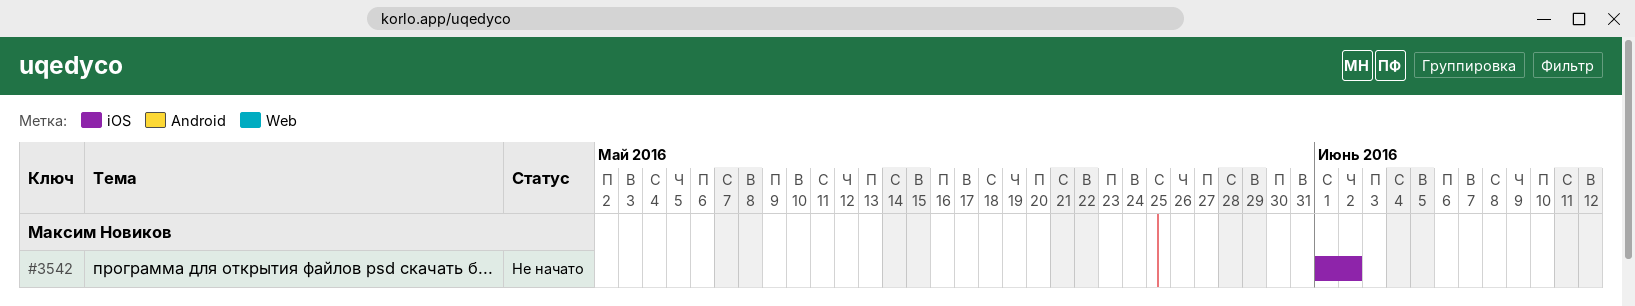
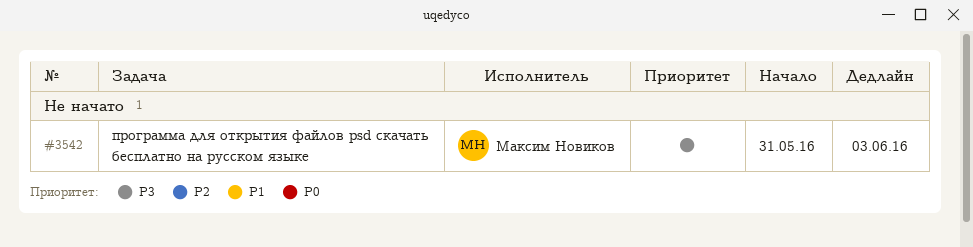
#3542, start: Jun 1 -> May 31
#3542, due: Jun 2 -> Jun 3

